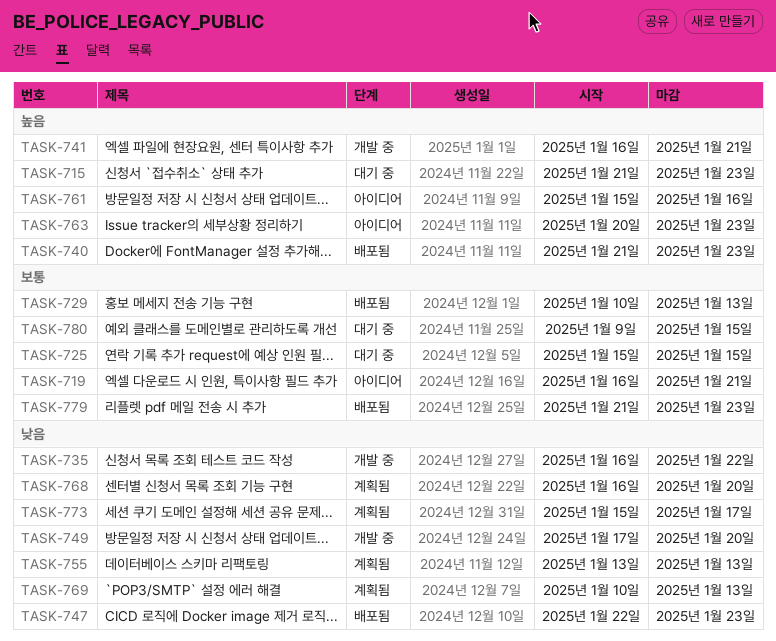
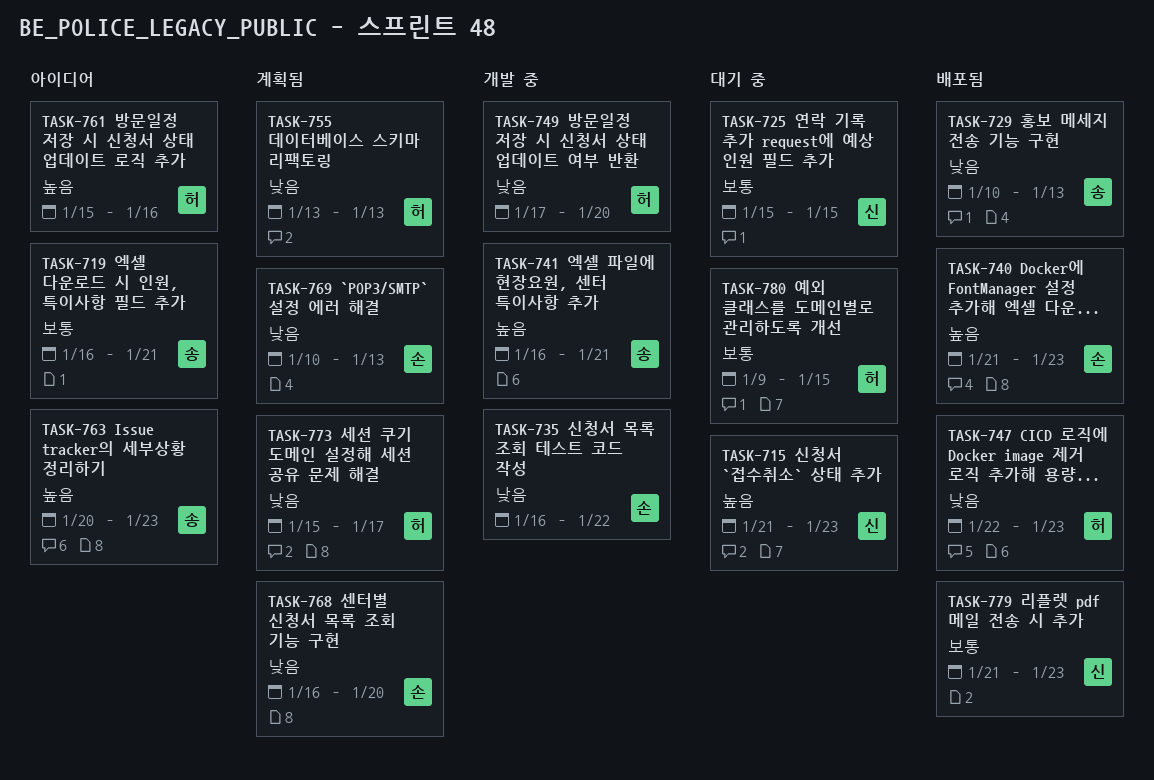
TASK-729, priority: 보통 -> 낮음

